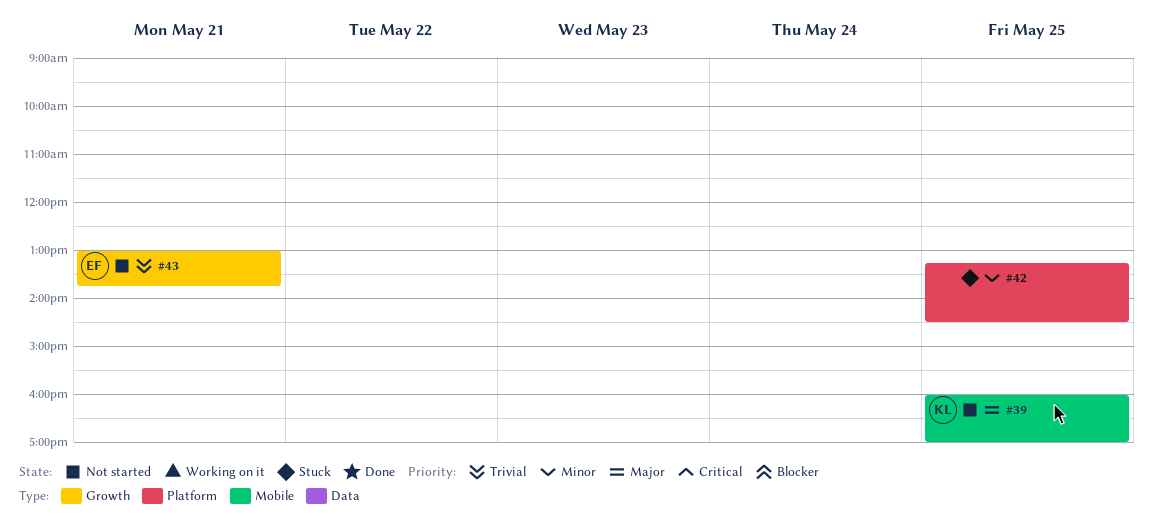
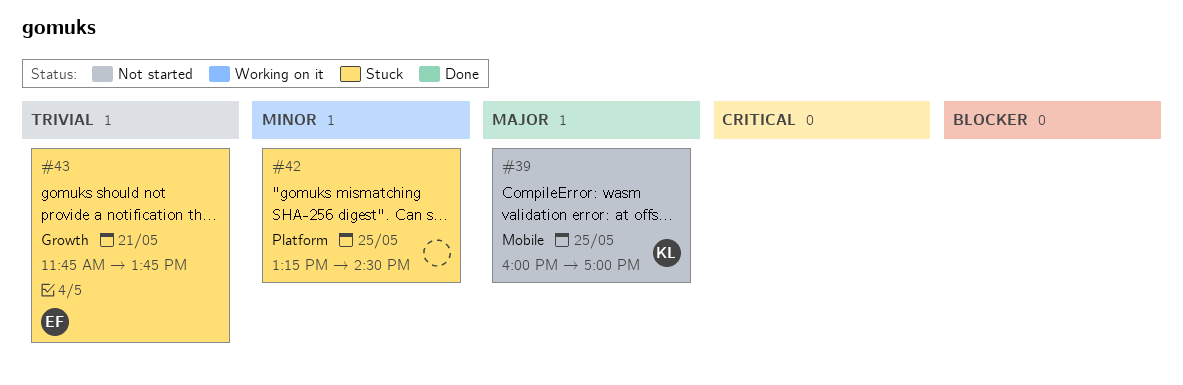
#43, status: Not started -> Stuck
#43, begins: 13:00 -> 11:45

